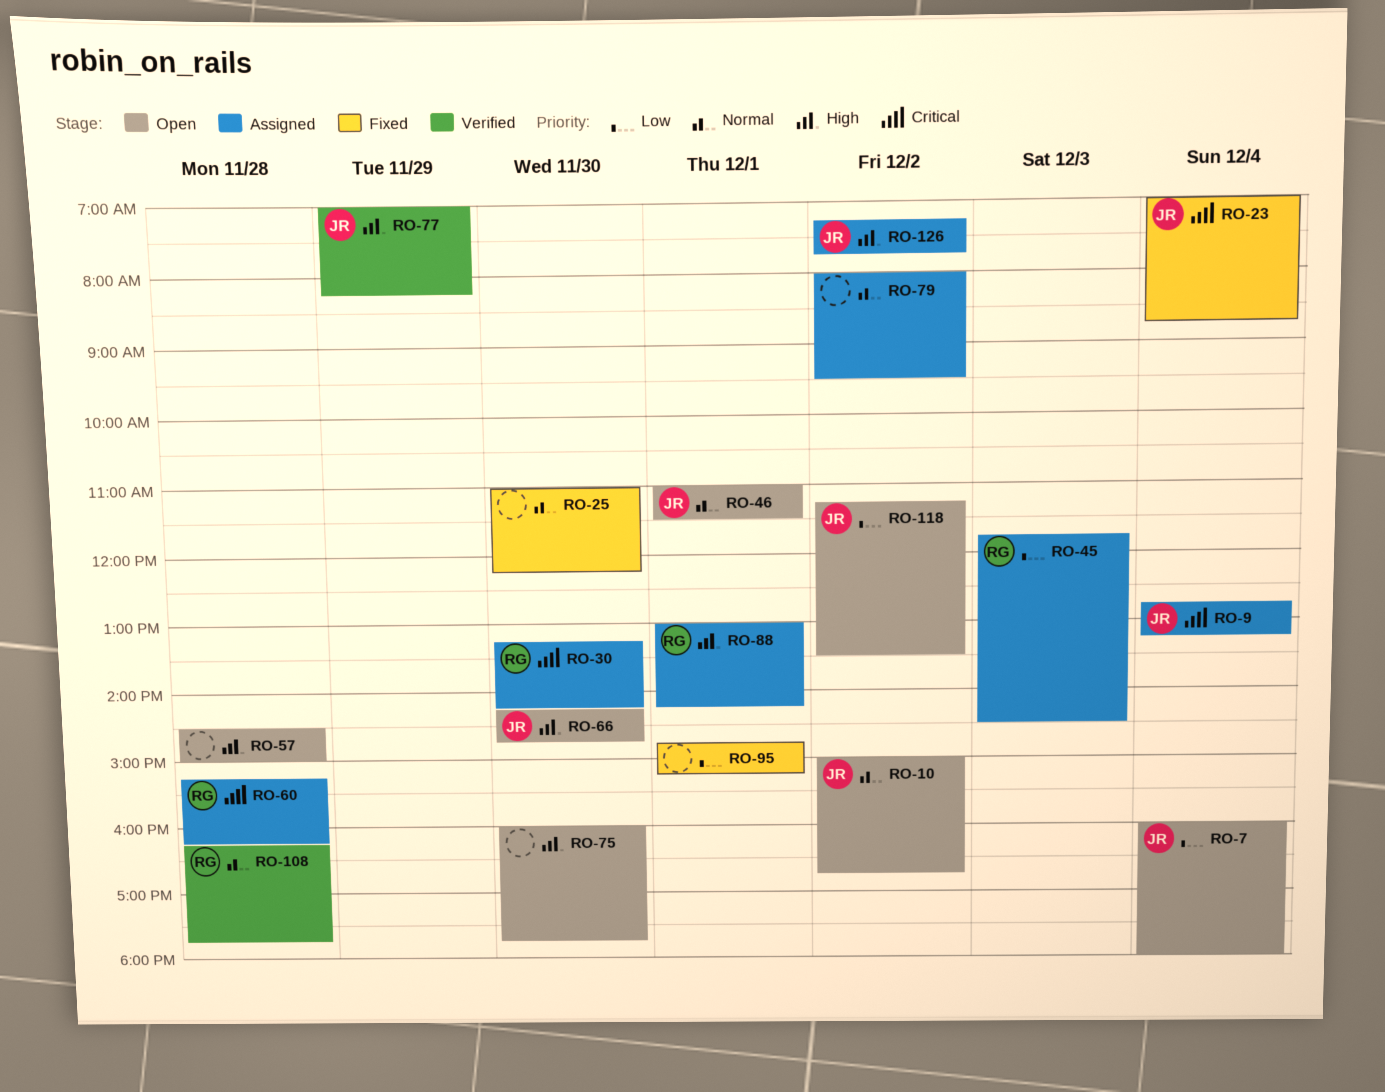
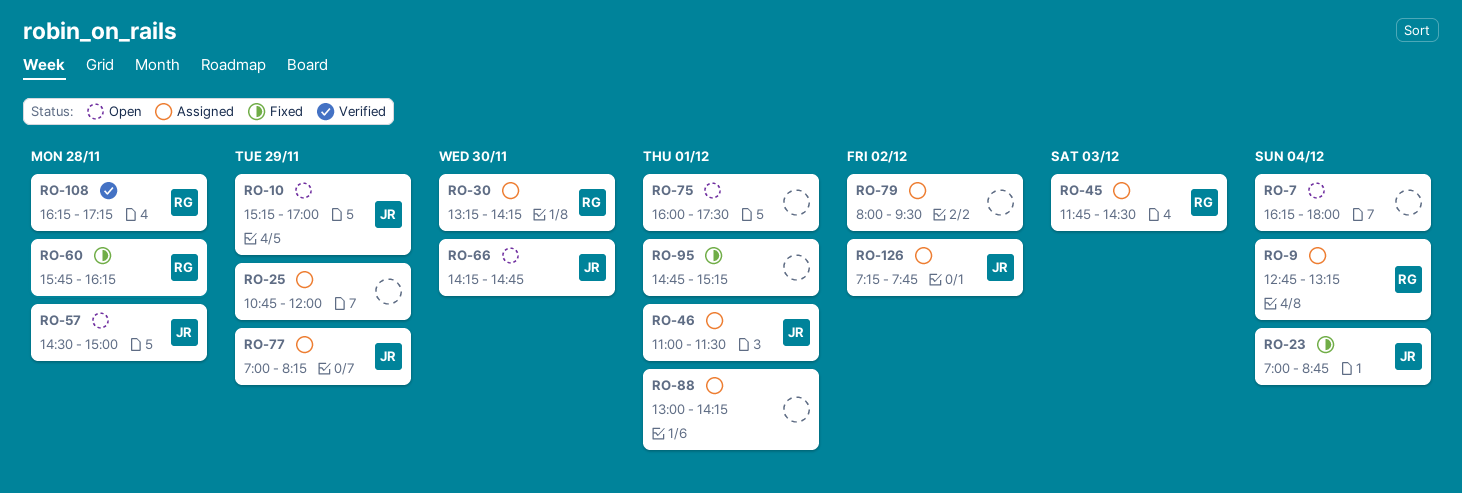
RO-7, owner: JR -> none
RO-7, begins: 16:00 -> 16:15
RO-9, owner: JR -> RG
RO-10, day: Dec 2 -> Nov 29
RO-10, begins: 15:00 -> 15:15
RO-10, ends: 16:45 -> 17:00
RO-25, status: Fixed -> Assigned
RO-25, day: Nov 30 -> Nov 29
RO-25, begins: 11:00 -> 10:45
RO-25, ends: 12:15 -> 12:00
RO-46, status: Open -> Assigned
RO-57, owner: none -> JR
RO-60, status: Assigned -> Fixed
RO-60, begins: 15:15 -> 15:45
RO-75, day: Nov 30 -> Dec 1
RO-75, ends: 17:45 -> 17:30
RO-77, status: Verified -> Assigned
RO-88, owner: RG -> none
RO-108, ends: 17:45 -> 17:15
RO-118: present -> none

